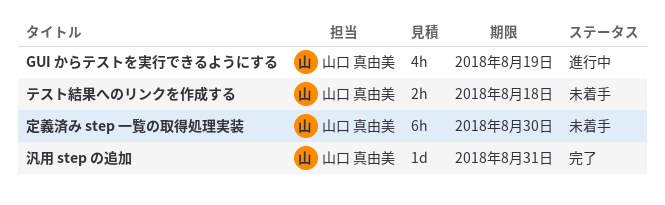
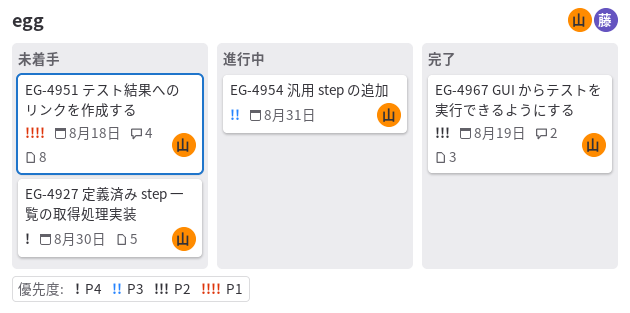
GUI からテストを実行できるようにする, status: 進行中 -> 完了
汎用 step の追加, status: 完了 -> 進行中

